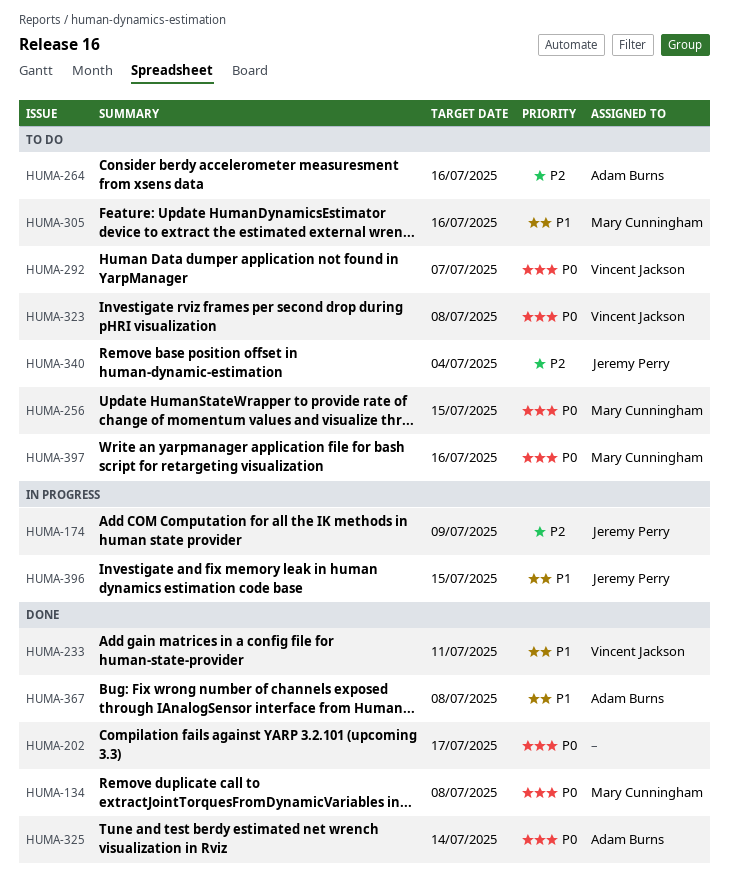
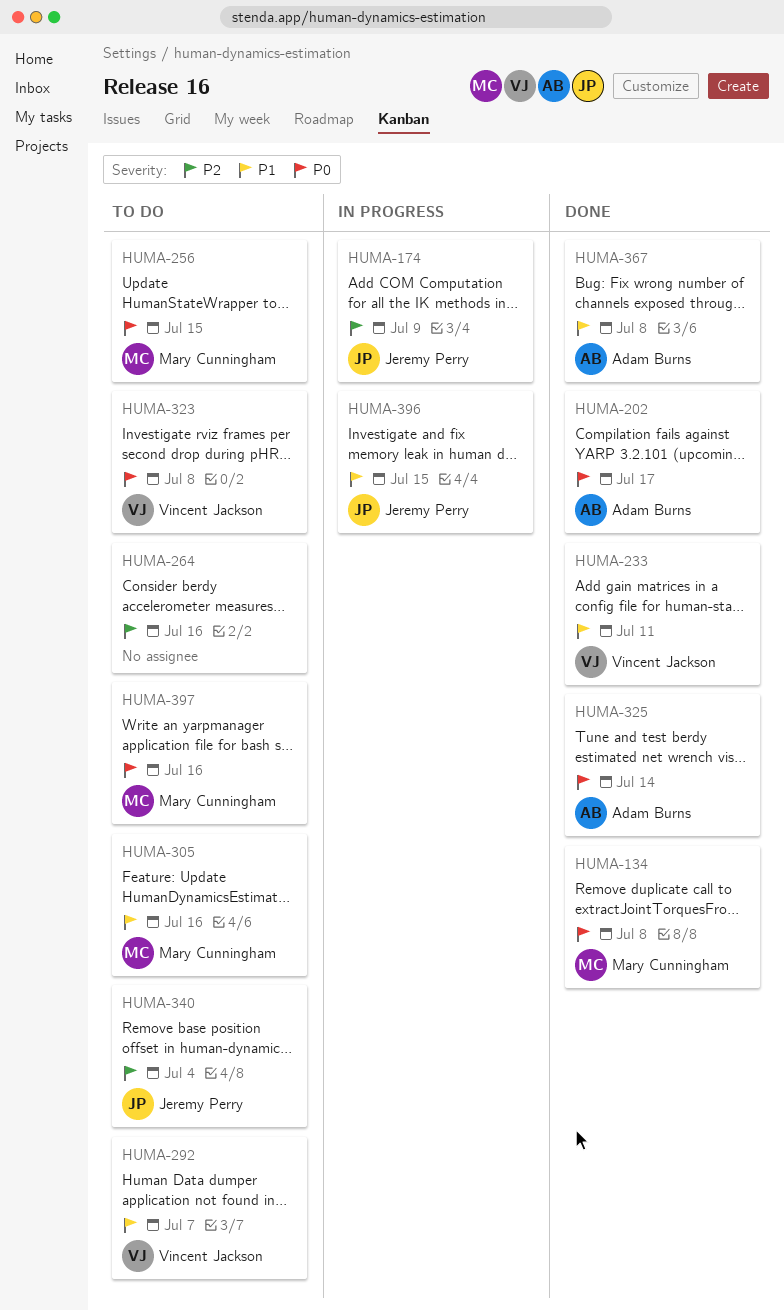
HUMA-202, owner: none -> Adam Burns
HUMA-264, owner: Adam Burns -> none
HUMA-292, priority: P0 -> P1

